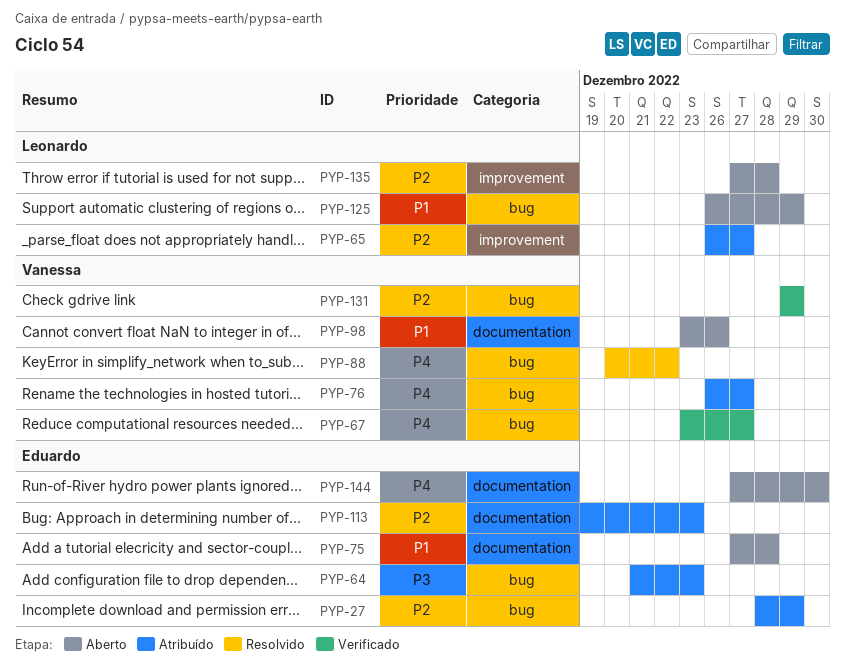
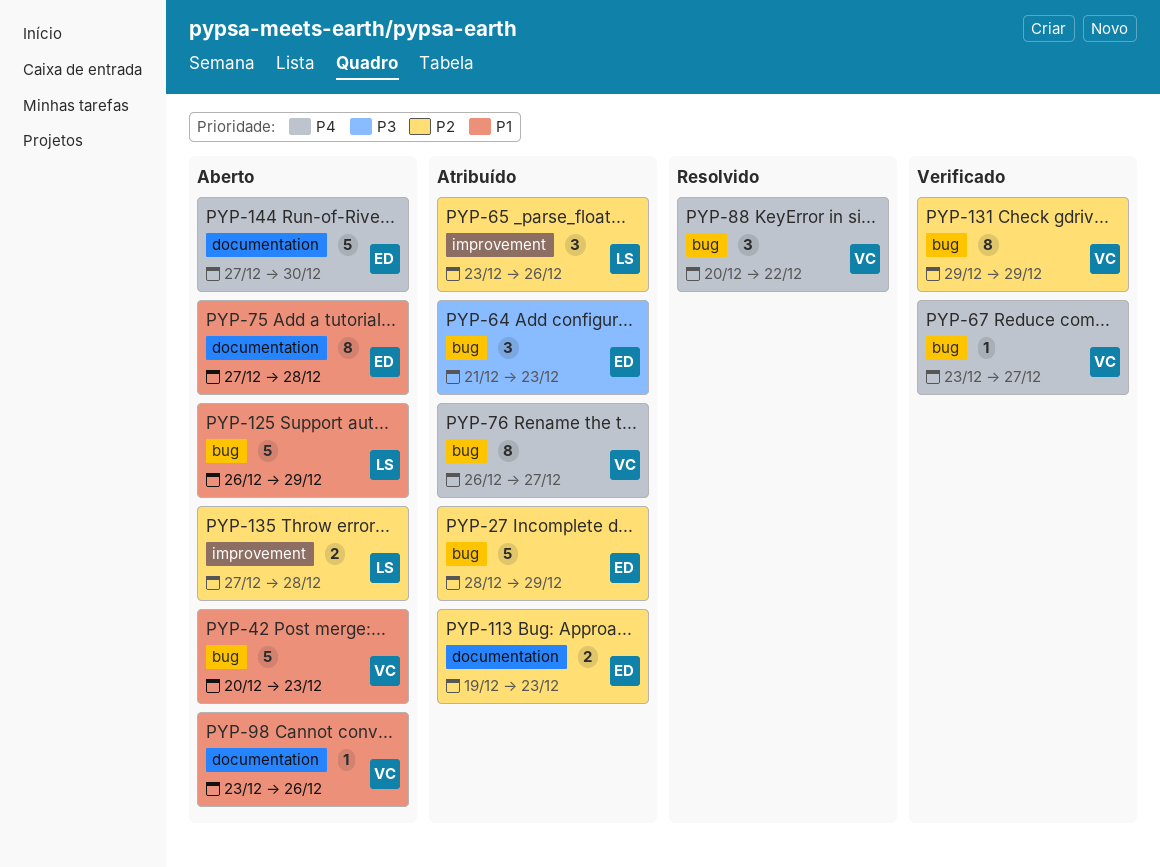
PYP-42: none -> present
PYP-65, start: Dec 26 -> Dec 23
PYP-65, due: Dec 27 -> Dec 26

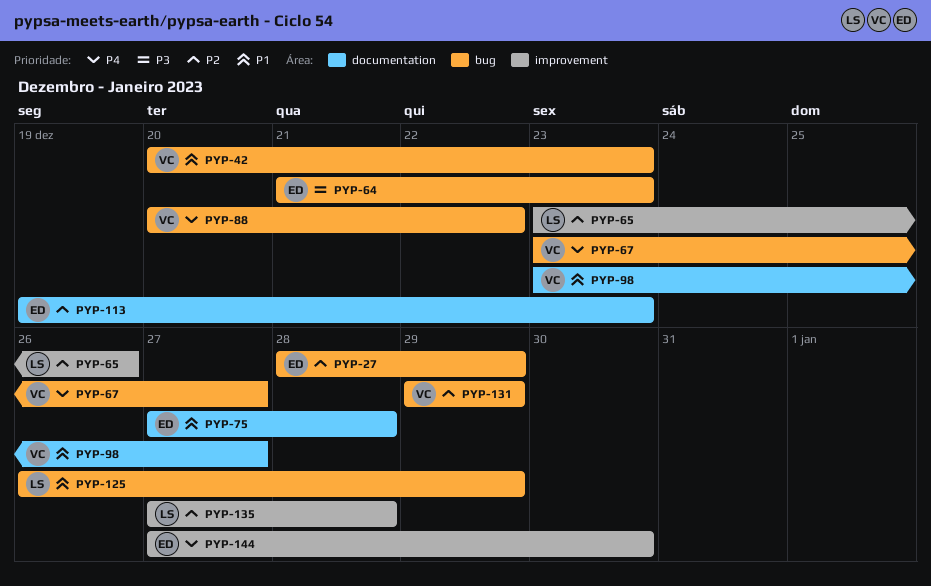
PYP-76: present -> none
PYP-98, due: Dec 26 -> Dec 27
PYP-144, label: documentation -> improvement

